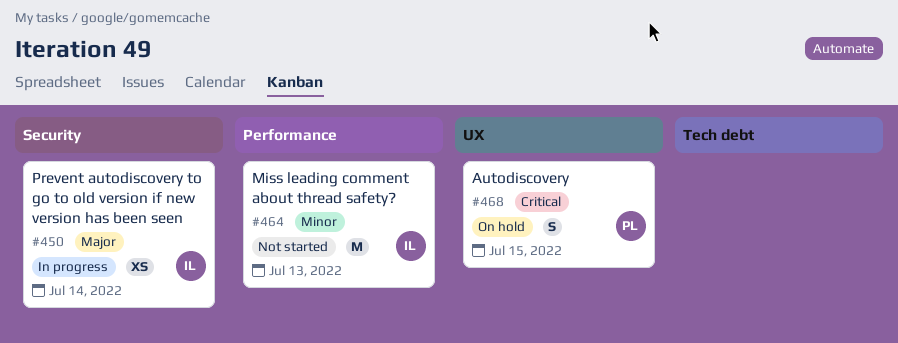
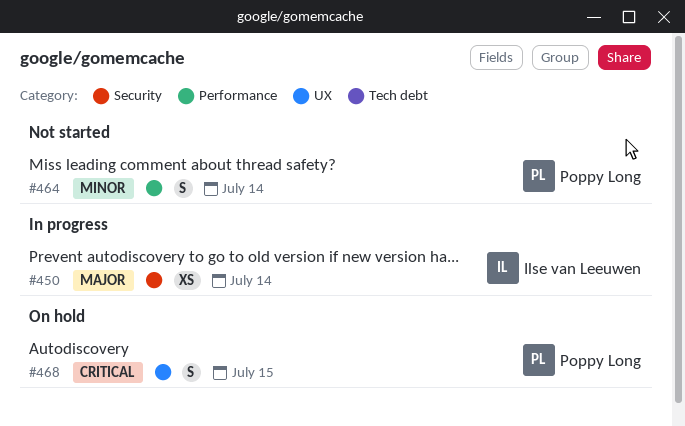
#464, owner: Ilse van Leeuwen -> Poppy Long
#464, estimate: M -> S
#464, due: Jul 13 -> Jul 14

